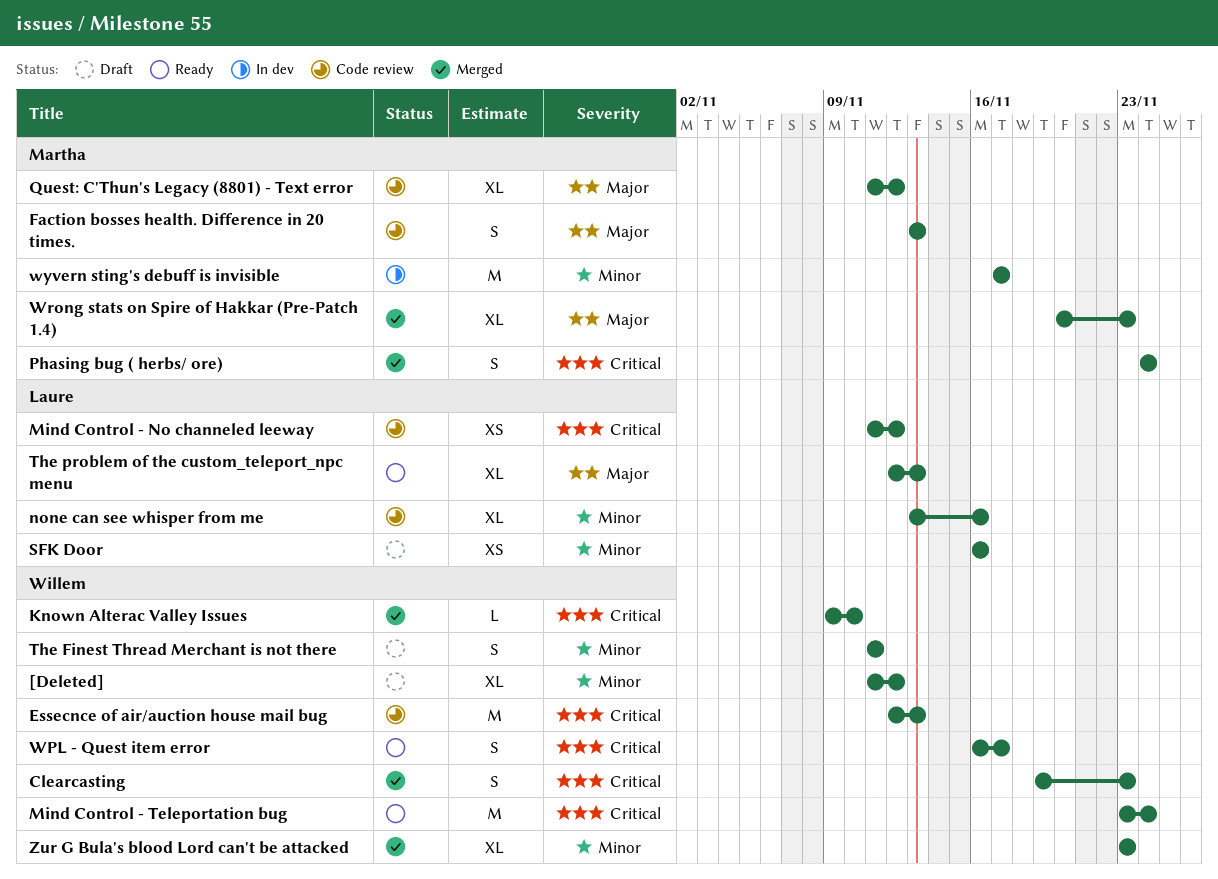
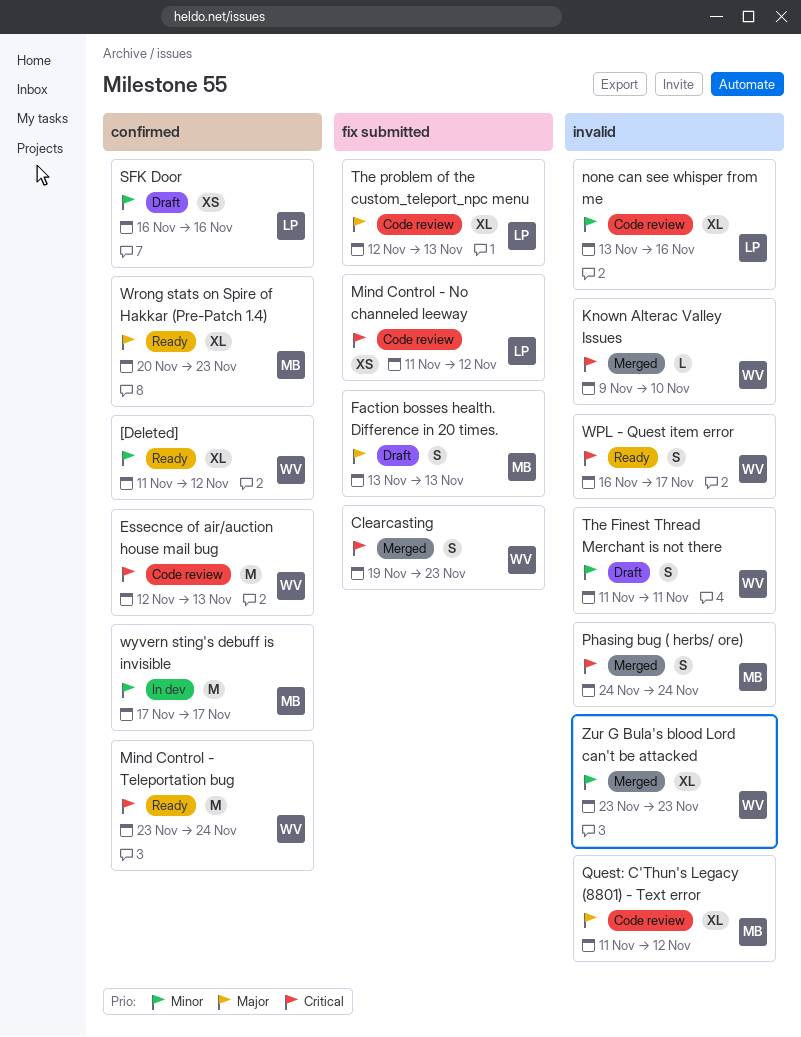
[Deleted], status: Draft -> Ready
Faction bosses health. Difference in 20 times., status: Code review -> Draft
The problem of the custom_teleport_npc menu, status: Ready -> Code review
Wrong stats on Spire of Hakkar (Pre-Patch 1.4), status: Merged -> Ready

